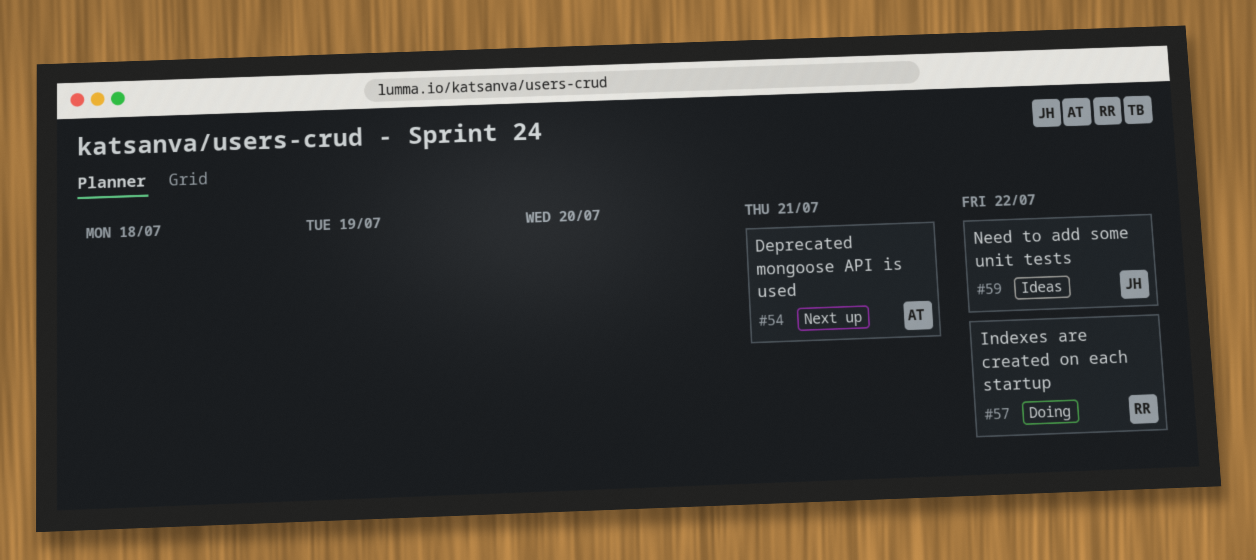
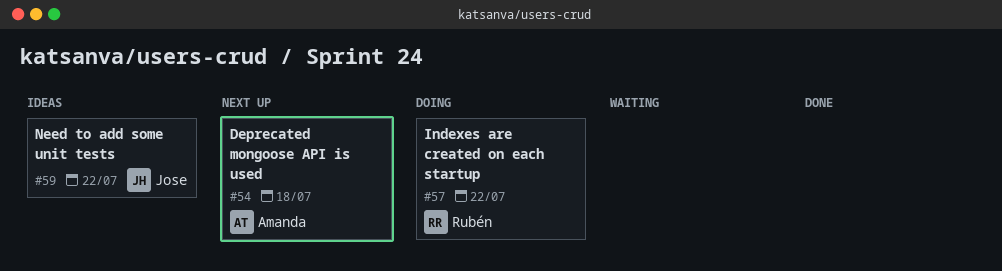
#54, due: Jul 21 -> Jul 18

